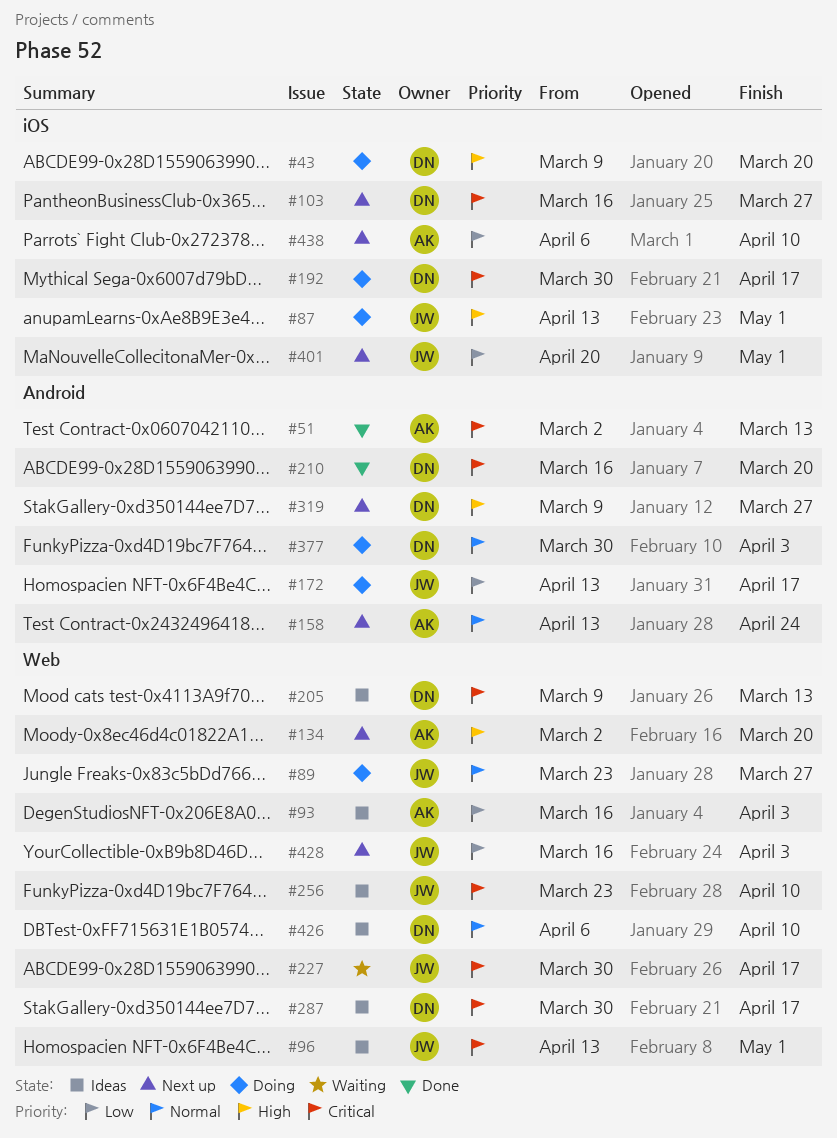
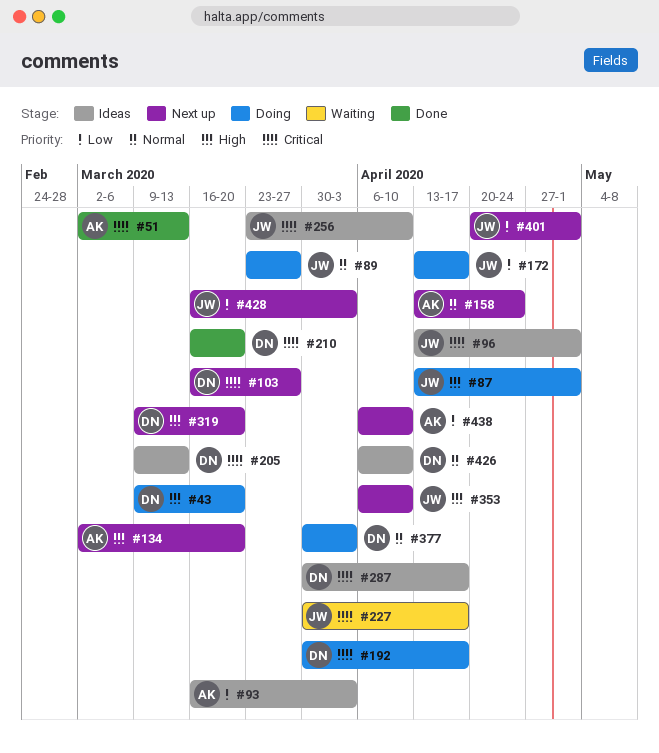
#319, due: Mar 27 -> Mar 20
#353: none -> present

